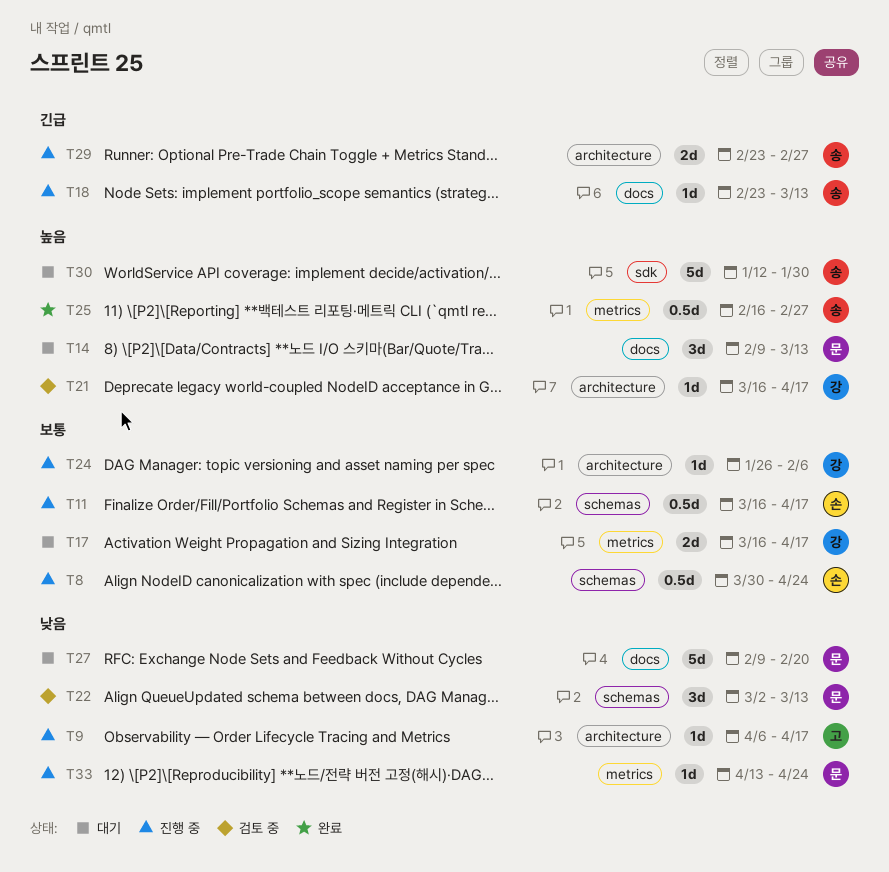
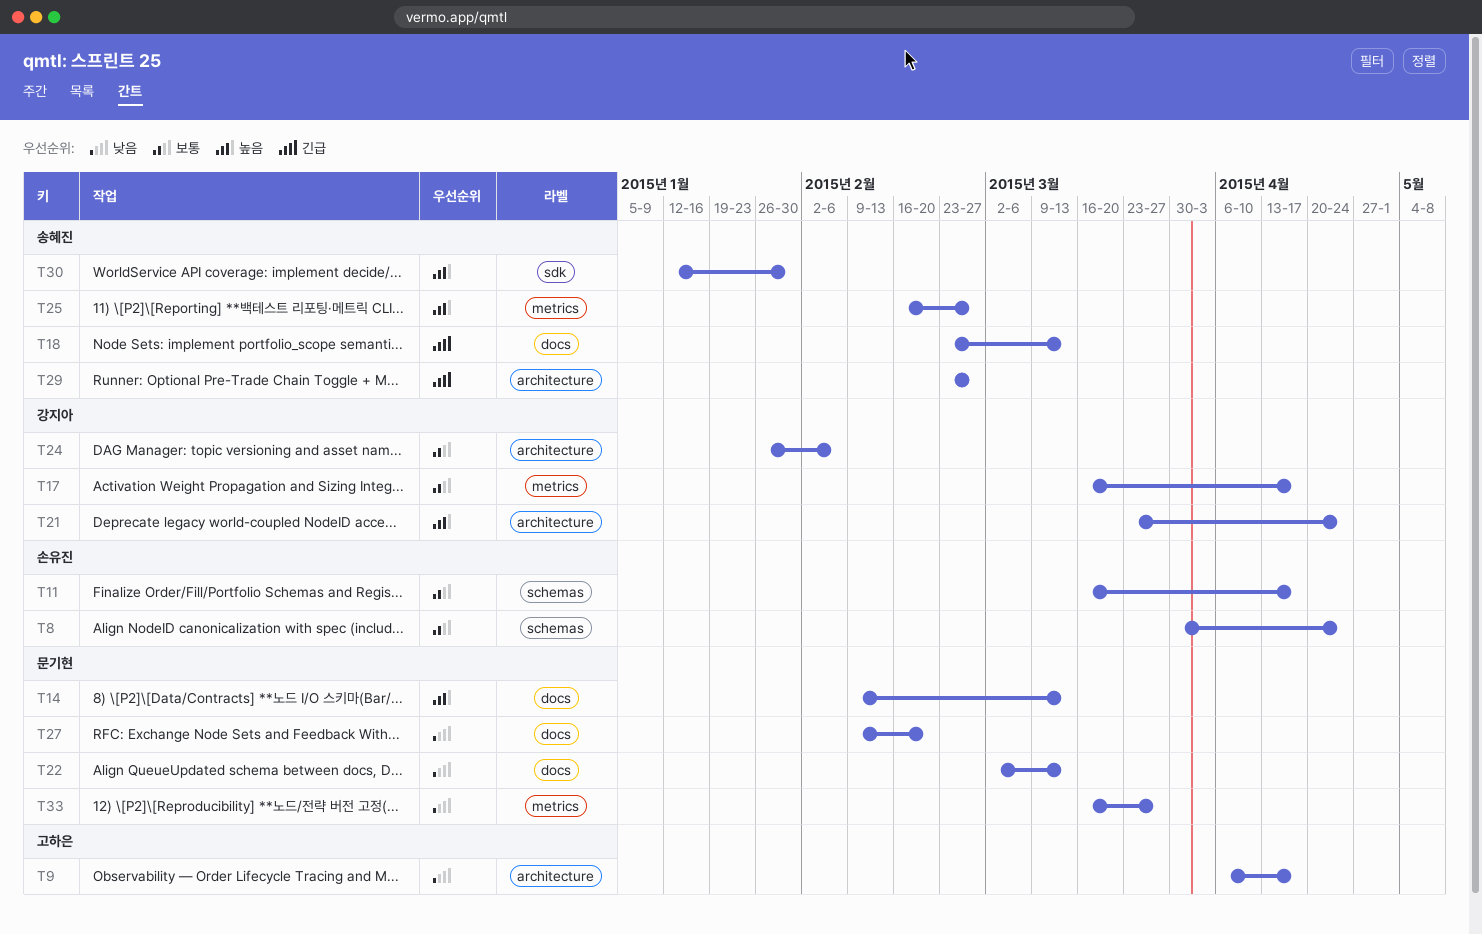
T21, start: Mar 16 -> Mar 23
T21, due: Apr 17 -> Apr 24
T22, label: schemas -> docs
T33, start: Apr 13 -> Mar 16
T33, due: Apr 24 -> Mar 27

